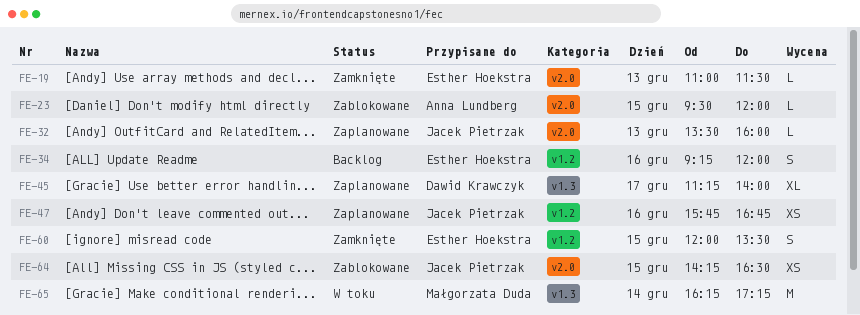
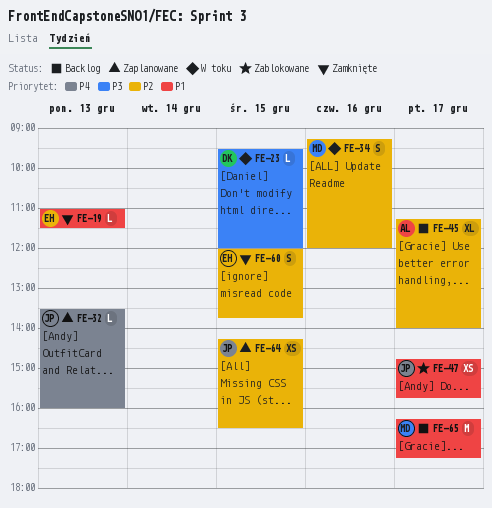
FE-23, status: Zablokowane -> W toku
FE-23, owner: Anna Lundberg -> Dawid Krawczyk
FE-34, status: Backlog -> W toku
FE-34, owner: Esther Hoekstra -> Małgorzata Duda
FE-45, status: Zaplanowane -> Backlog
FE-45, owner: Dawid Krawczyk -> Anna Lundberg
FE-47, status: Zaplanowane -> Zablokowane
FE-47, day: Dec 16 -> Dec 17
FE-47, begins: 15:45 -> 14:45
FE-47, ends: 16:45 -> 15:45
FE-60, ends: 13:30 -> 13:45
FE-64, status: Zablokowane -> Zaplanowane
FE-65, status: W toku -> Backlog
FE-65, day: Dec 14 -> Dec 17

